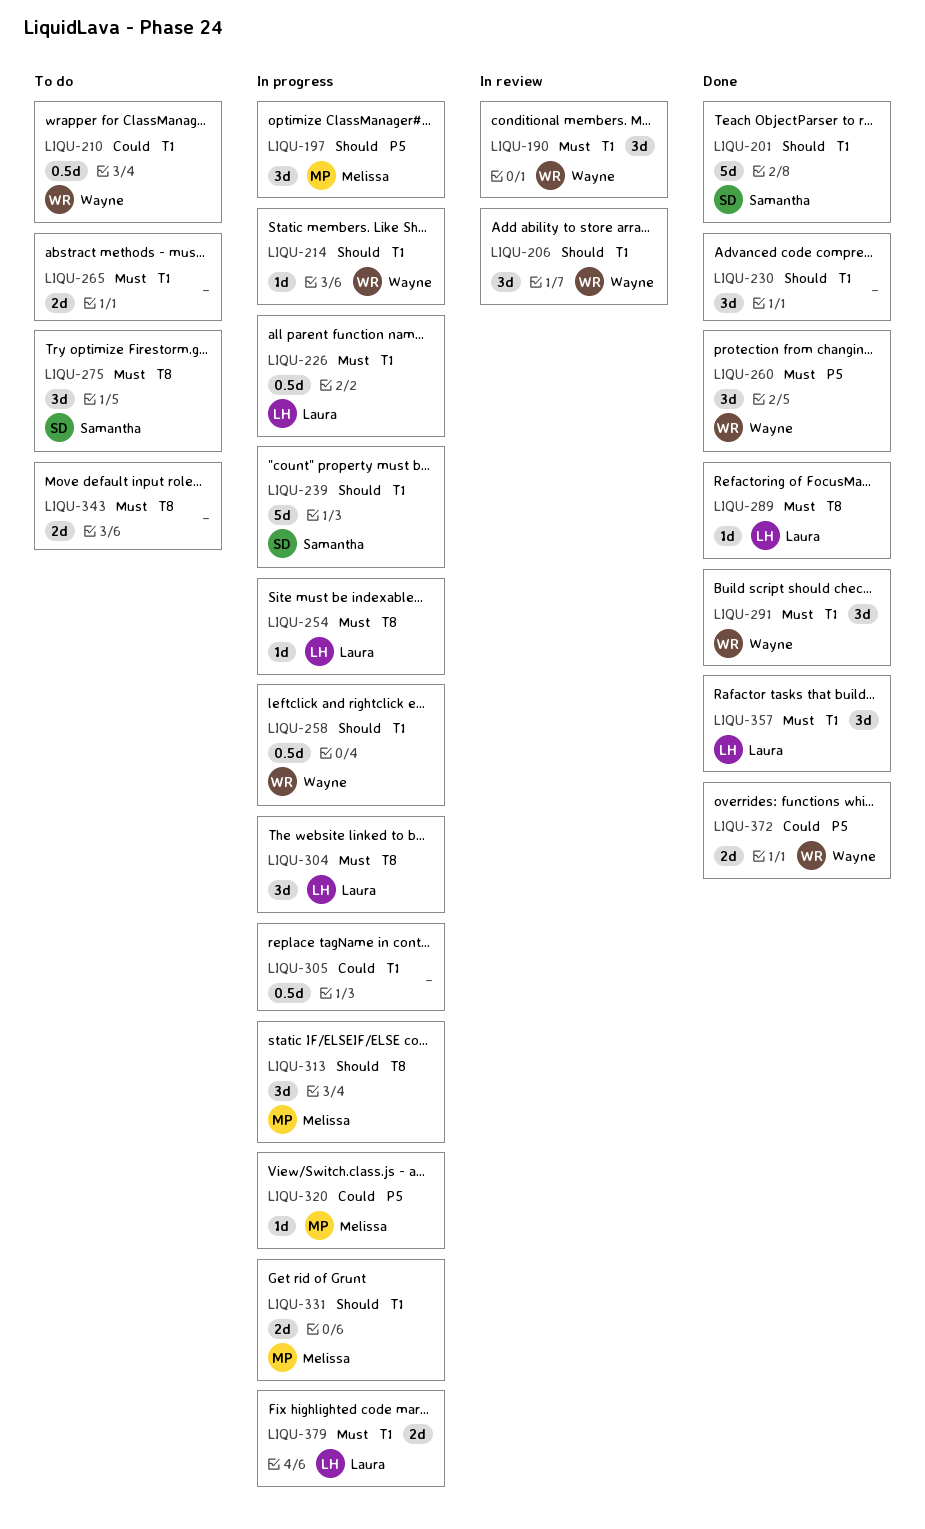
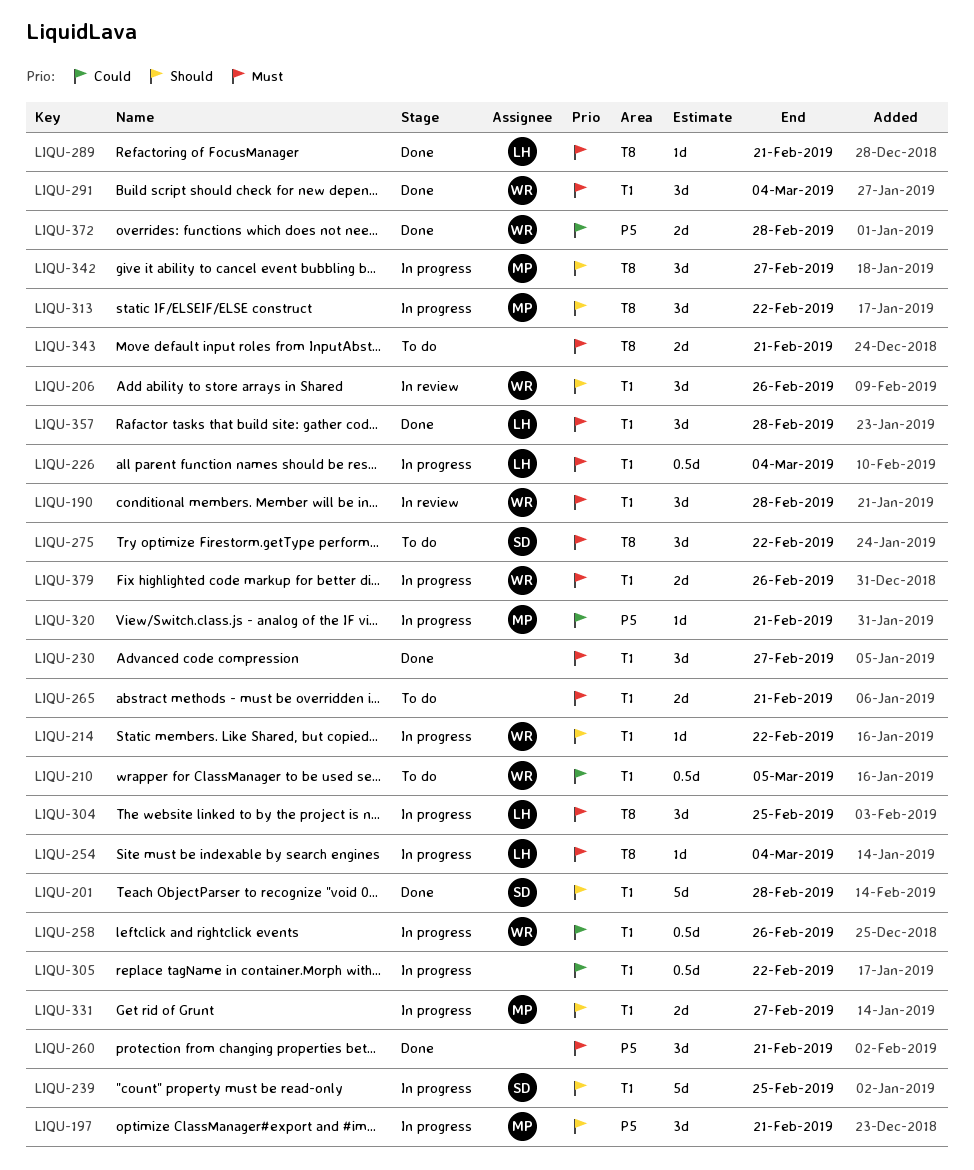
LIQU-230, priority: Should -> Must
LIQU-258, priority: Should -> Could
LIQU-260, owner: Wayne -> none
LIQU-342: none -> present
LIQU-379, owner: Laura -> Wayne

